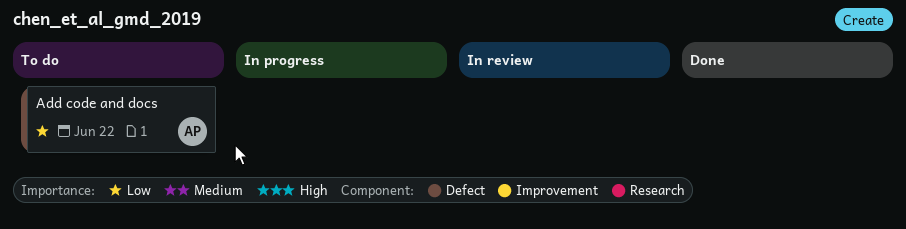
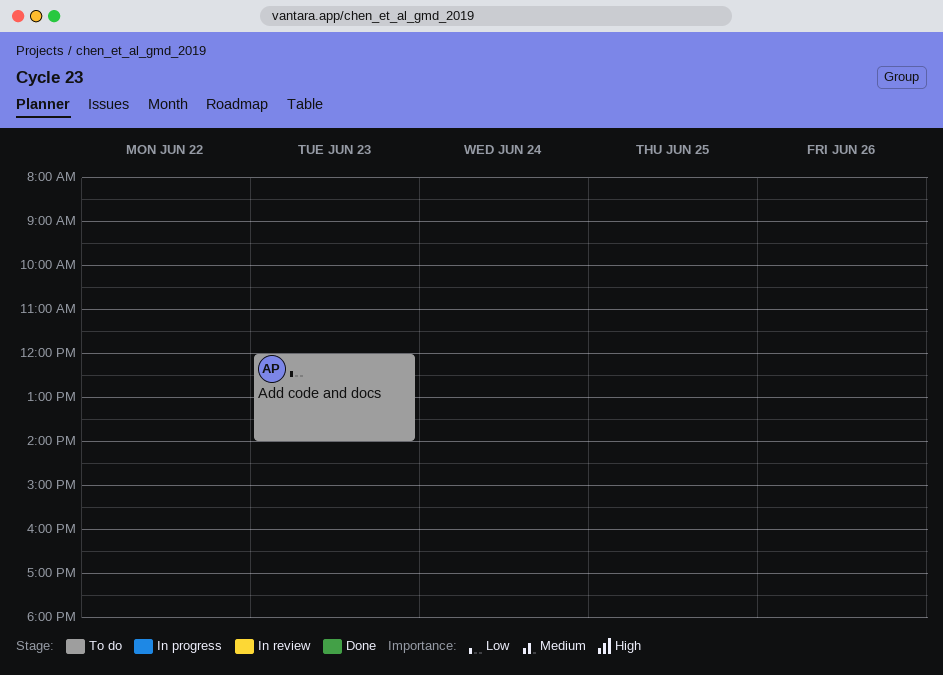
Add code and docs, day: Jun 22 -> Jun 23

